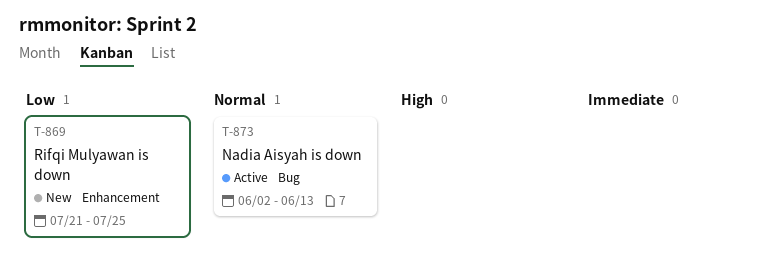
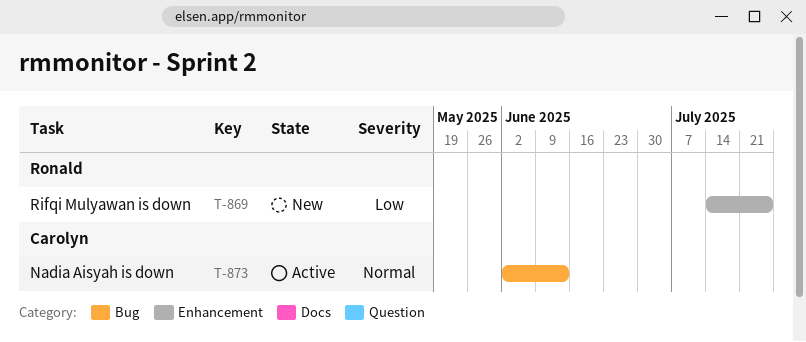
T-869, start: Jul 21 -> Jul 14

